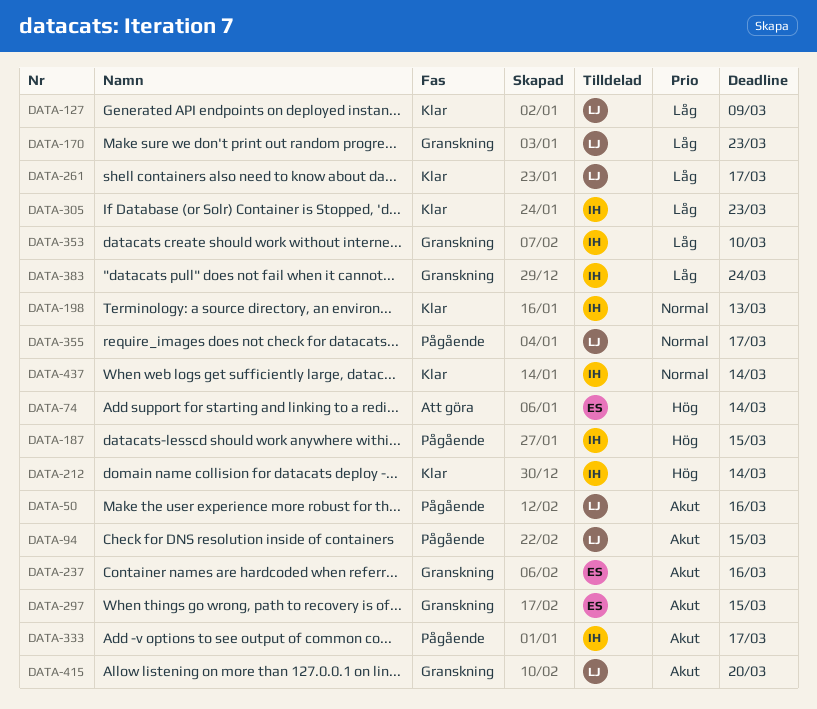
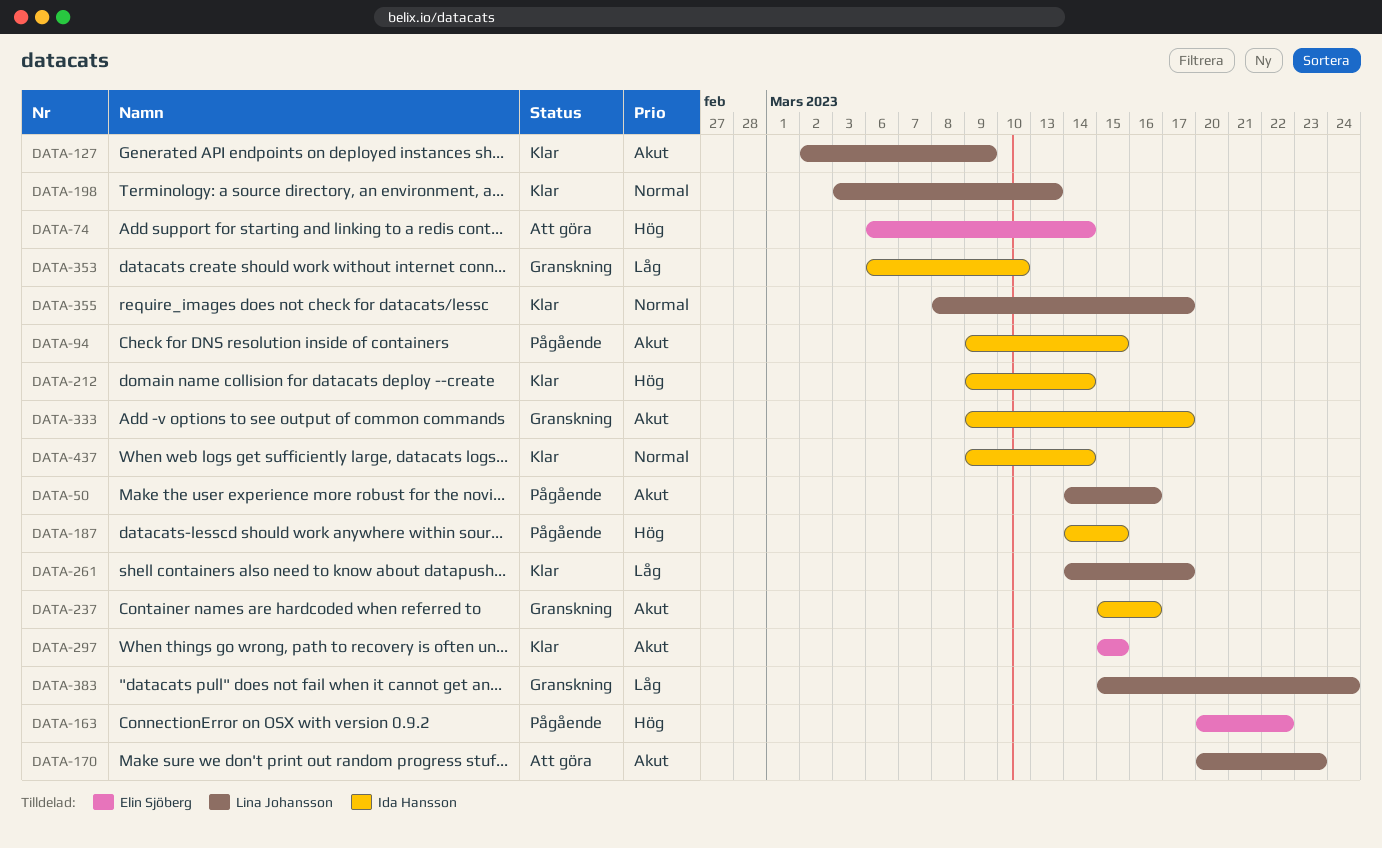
DATA-94, owner: Lina Johansson -> Ida Hansson
DATA-127, priority: Låg -> Akut
DATA-163: none -> present
DATA-170, status: Granskning -> Att göra
DATA-170, priority: Låg -> Akut
DATA-198, owner: Ida Hansson -> Lina Johansson
DATA-237, owner: Elin Sjöberg -> Ida Hansson
DATA-297, status: Granskning -> Klar
DATA-305: present -> none
DATA-333, status: Pågående -> Granskning
DATA-355, status: Pågående -> Klar
DATA-383, owner: Ida Hansson -> Lina Johansson
DATA-415: present -> none

